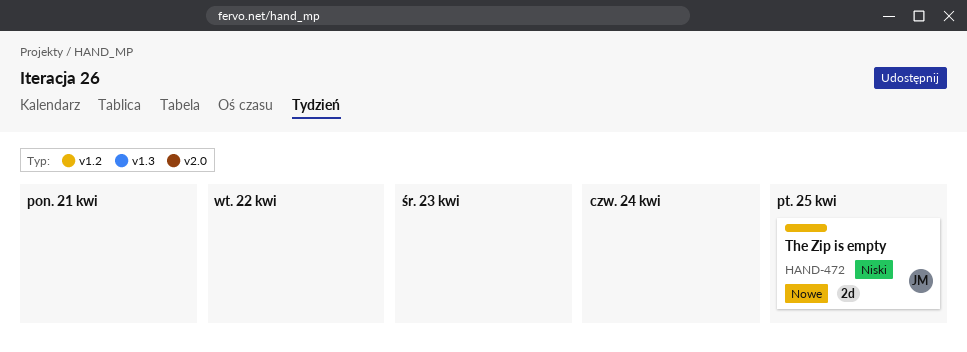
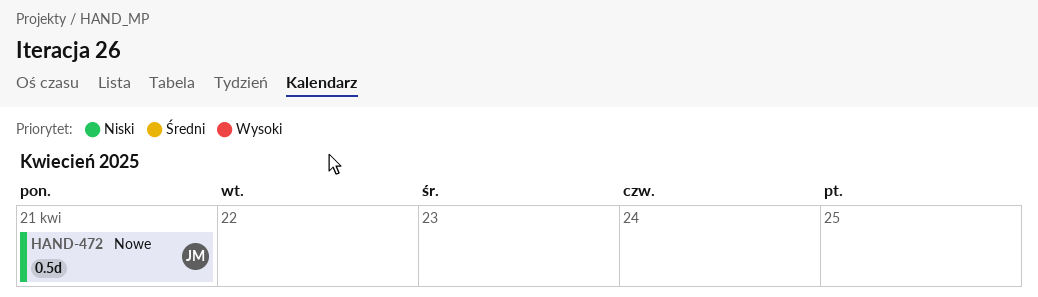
HAND-472, estimate: 2d -> 0.5d
HAND-472, due: Apr 25 -> Apr 21

